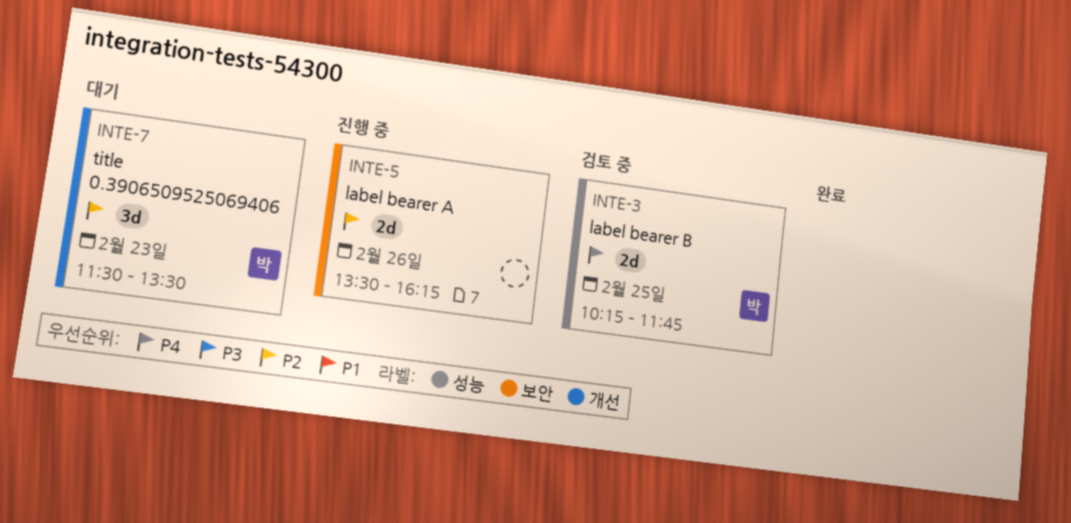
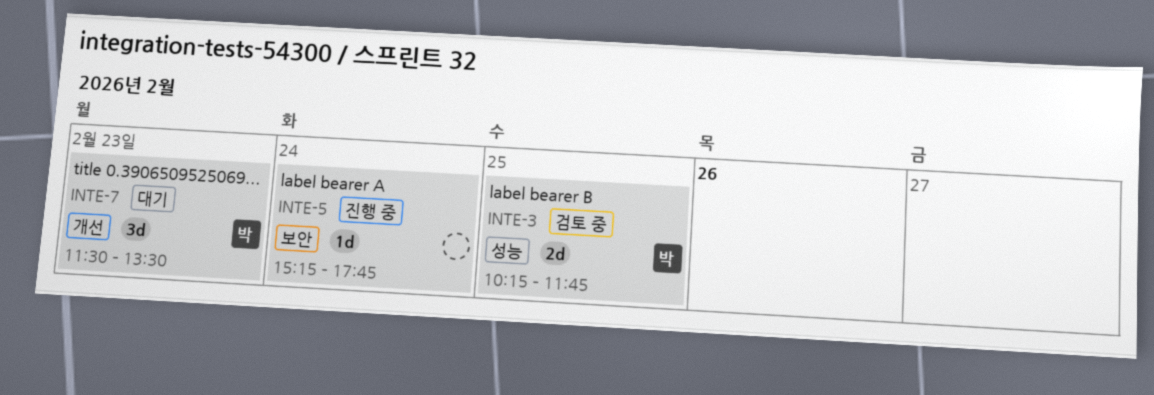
INTE-5, estimate: 2d -> 1d
INTE-5, day: Feb 26 -> Feb 24
INTE-5, begins: 13:30 -> 15:15
INTE-5, ends: 16:15 -> 17:45

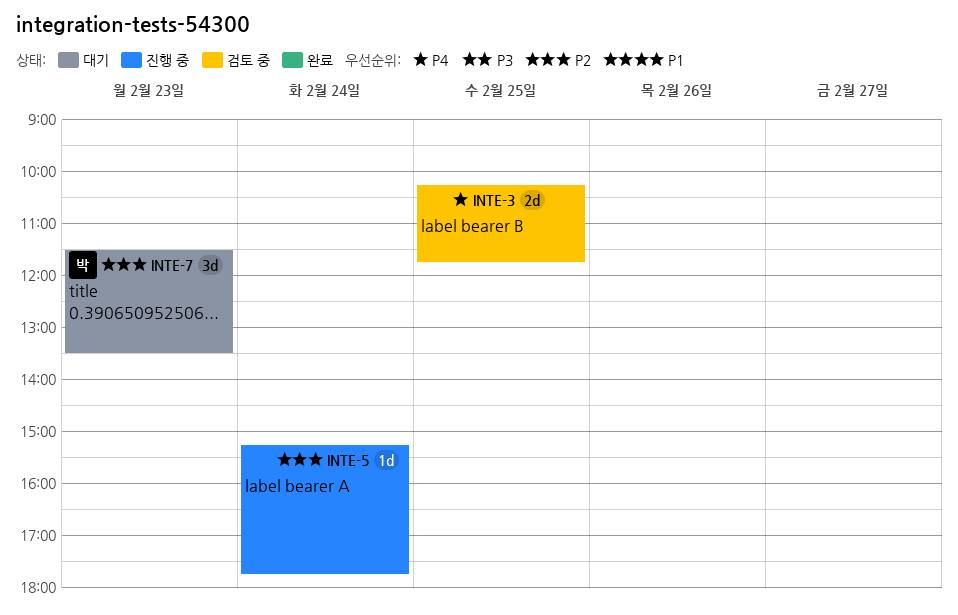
INTE-3, owner: 박 -> none

